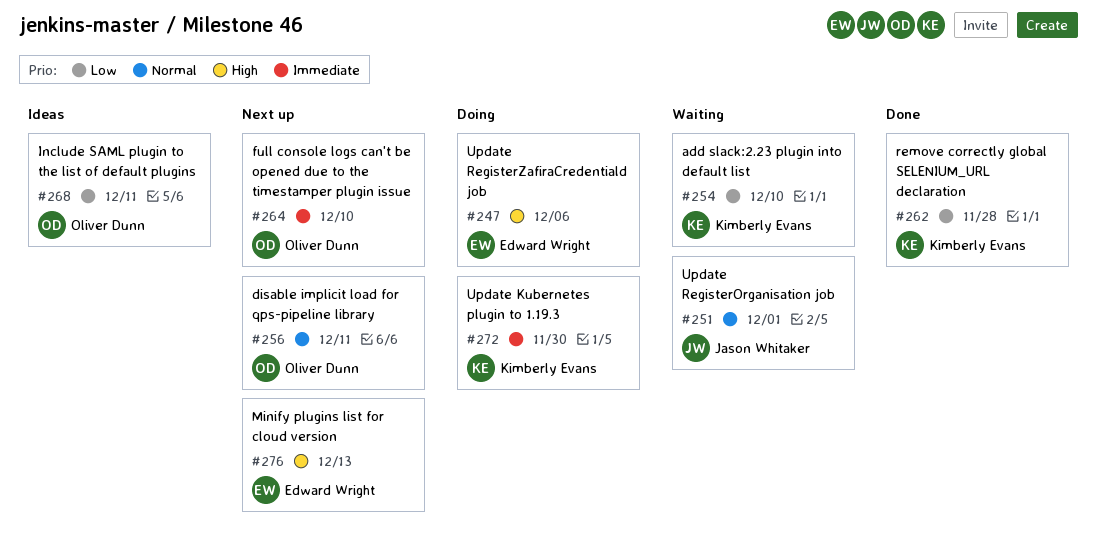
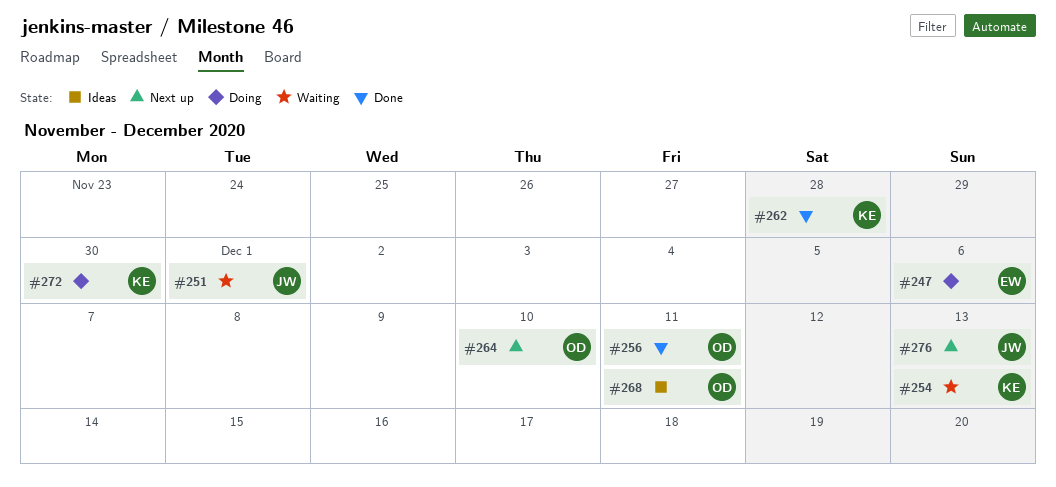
#254, due: Dec 10 -> Dec 13
#256, status: Next up -> Done
#276, owner: Edward Wright -> Jason Whitaker

